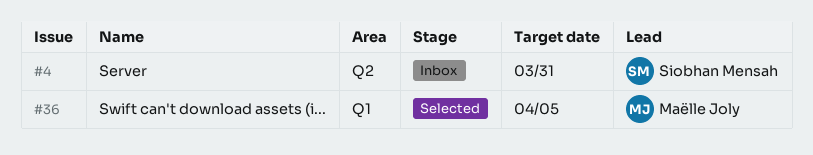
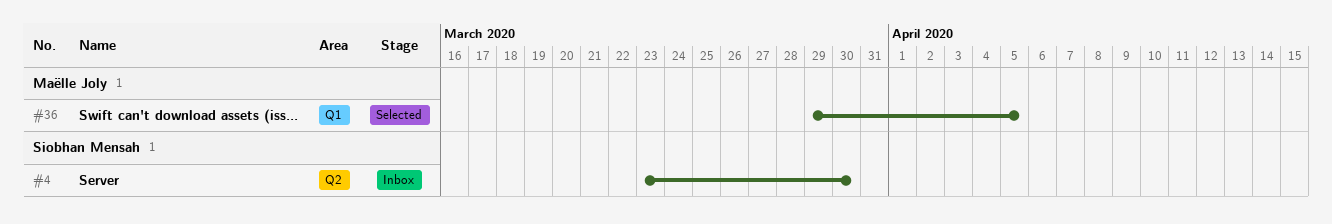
#4, due: Mar 31 -> Mar 30

